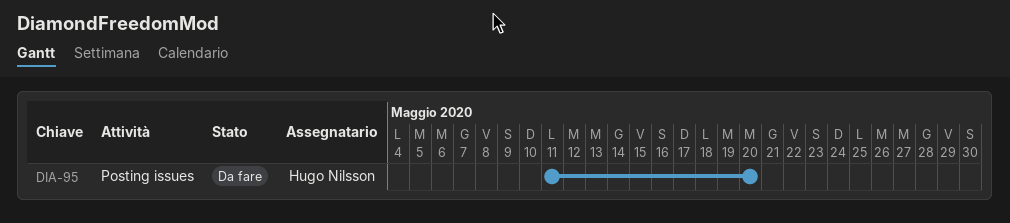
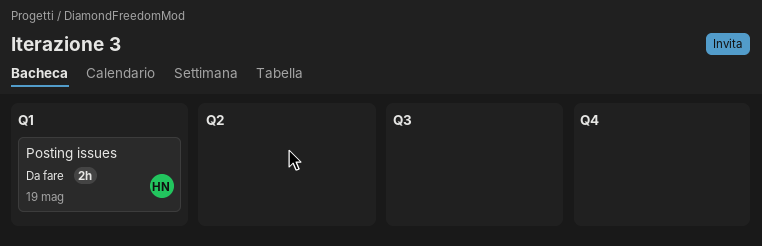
Posting issues, due: May 20 -> May 19

